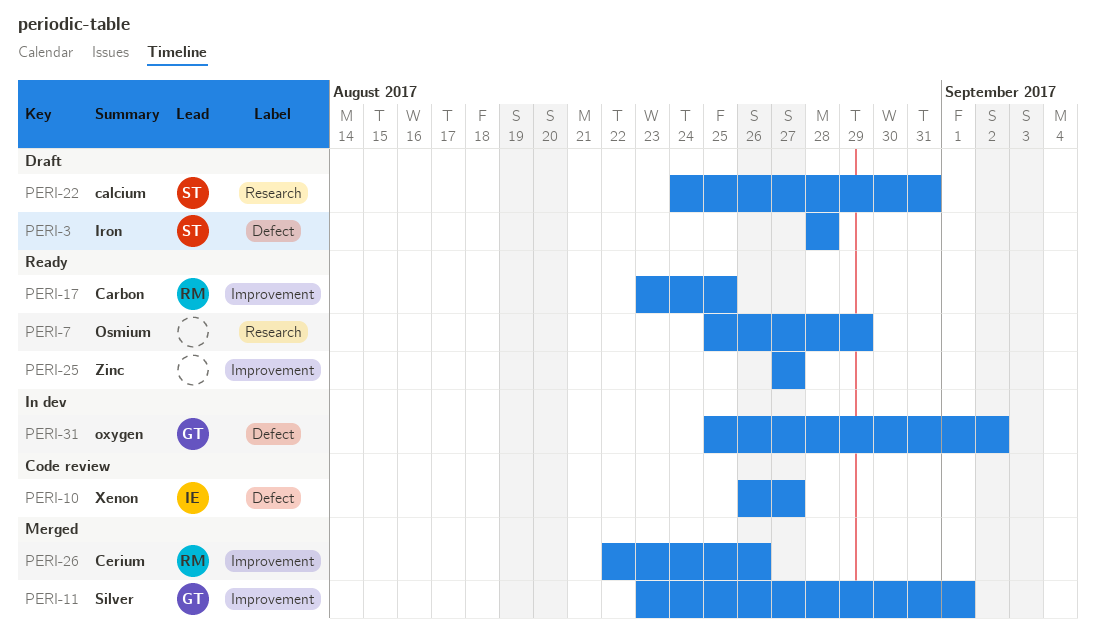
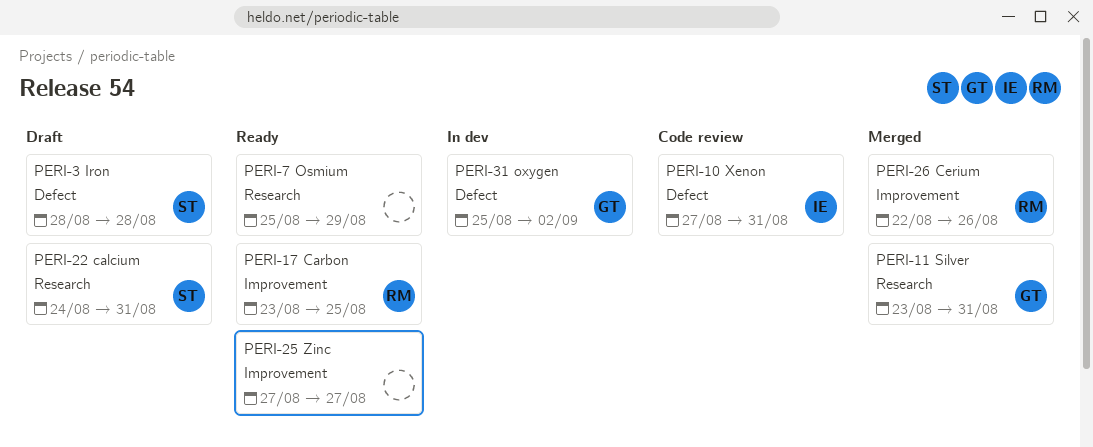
PERI-10, start: Aug 26 -> Aug 27
PERI-10, due: Aug 27 -> Aug 31
PERI-11, label: Improvement -> Research
PERI-11, due: Sep 1 -> Aug 31

